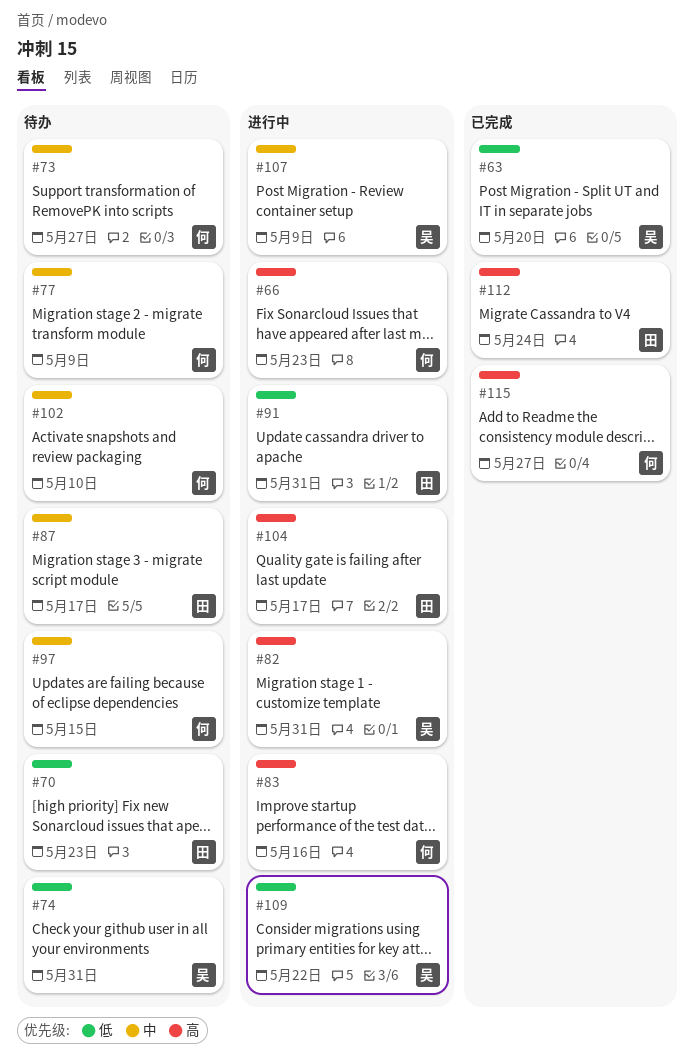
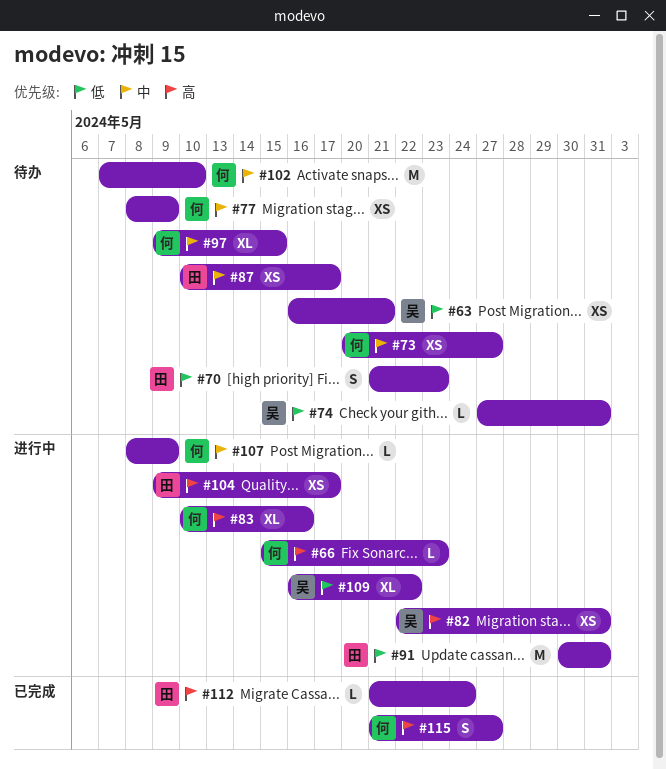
#63, status: 已完成 -> 待办
#63, due: May 20 -> May 21
#107, owner: 吴 -> 何

